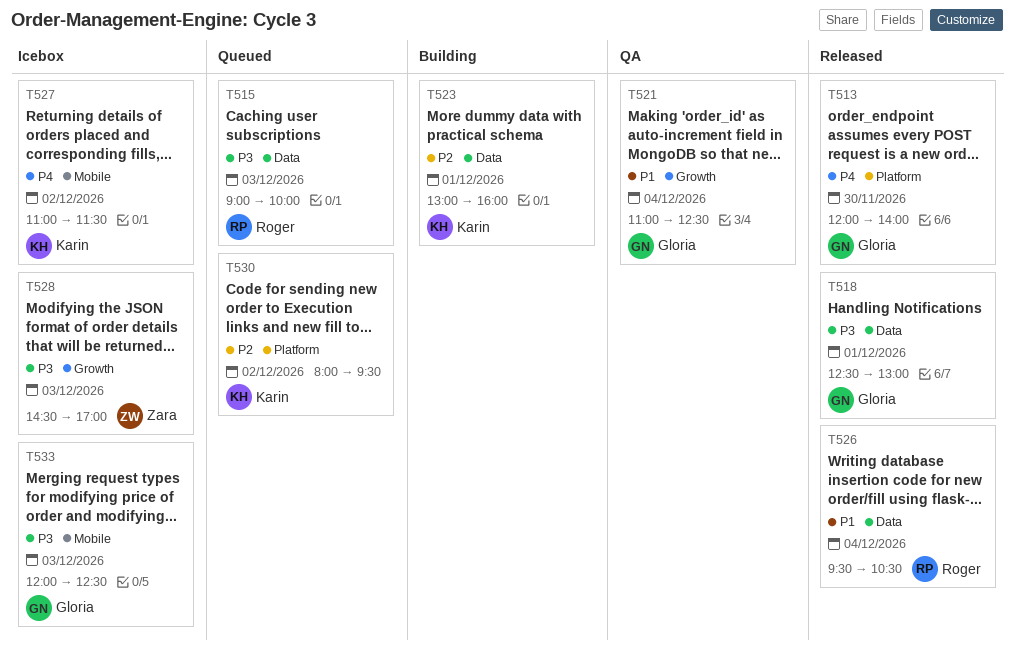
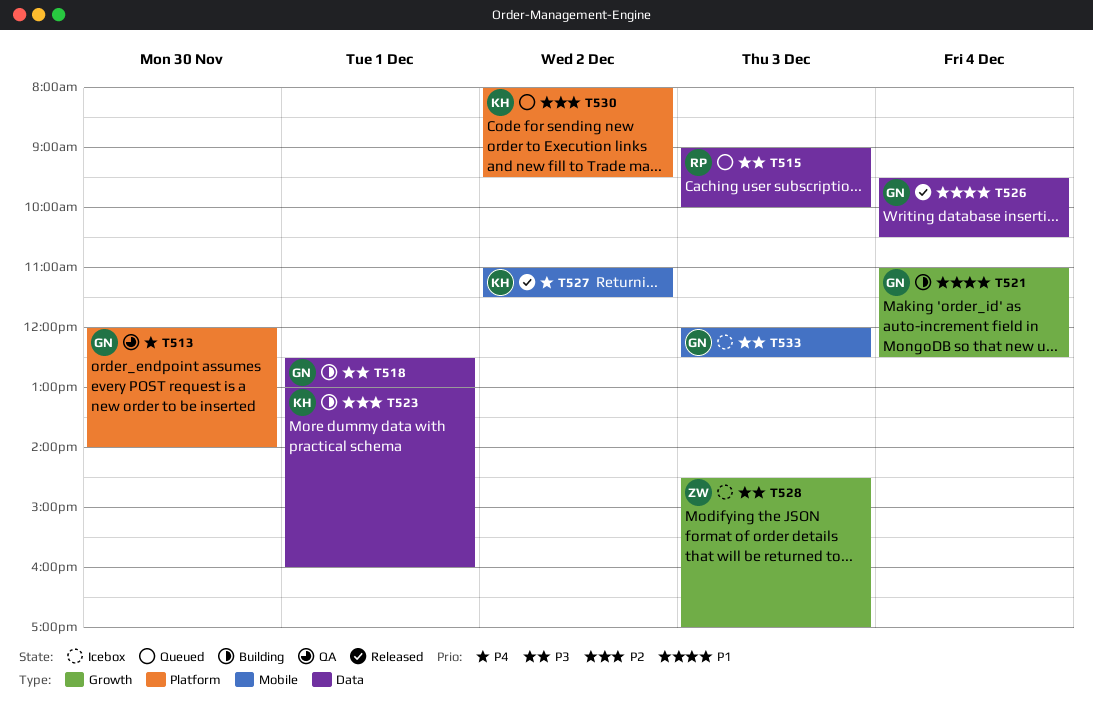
T513, status: Released -> QA
T518, status: Released -> Building
T521, status: QA -> Building
T526, owner: Roger -> Gloria
T527, status: Icebox -> Released

